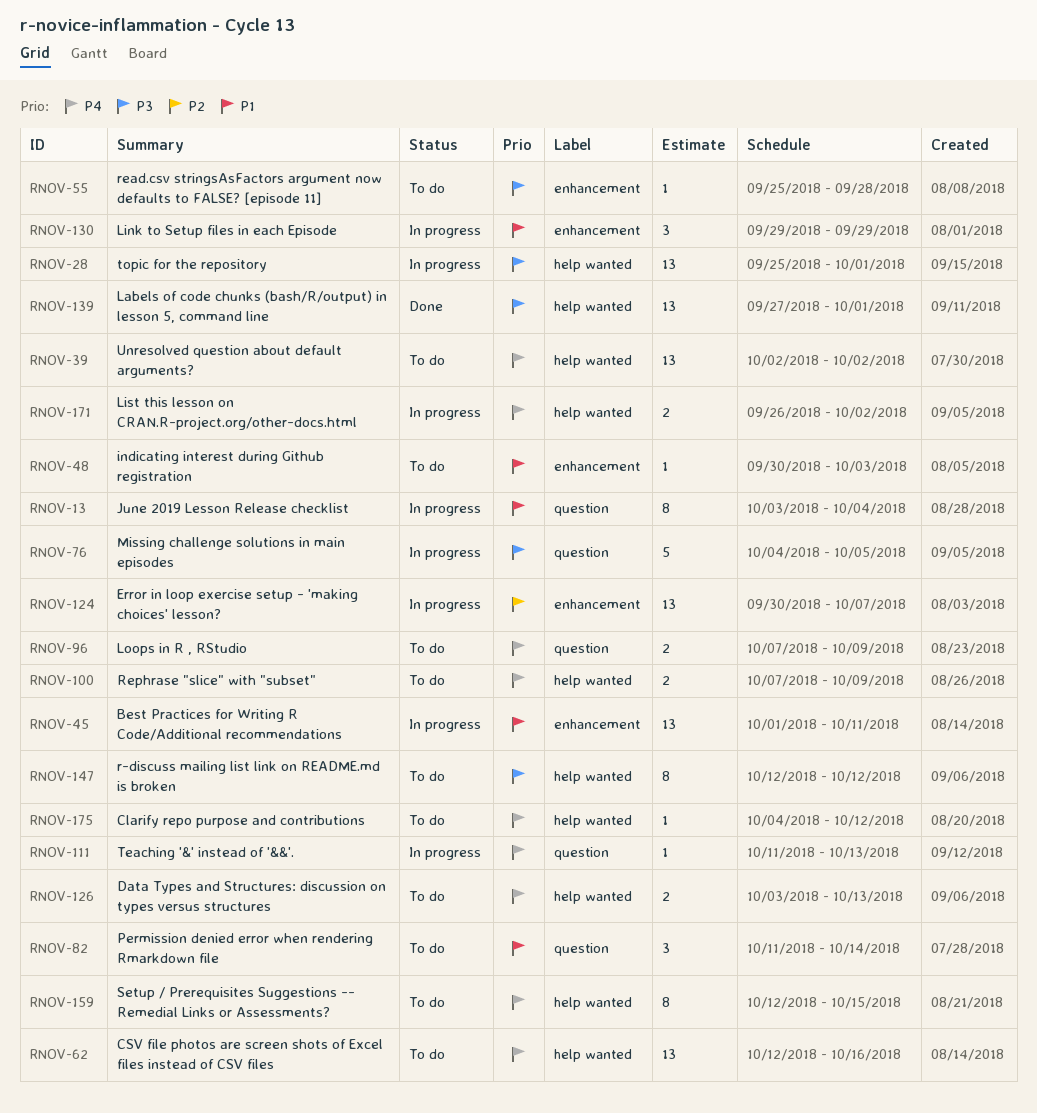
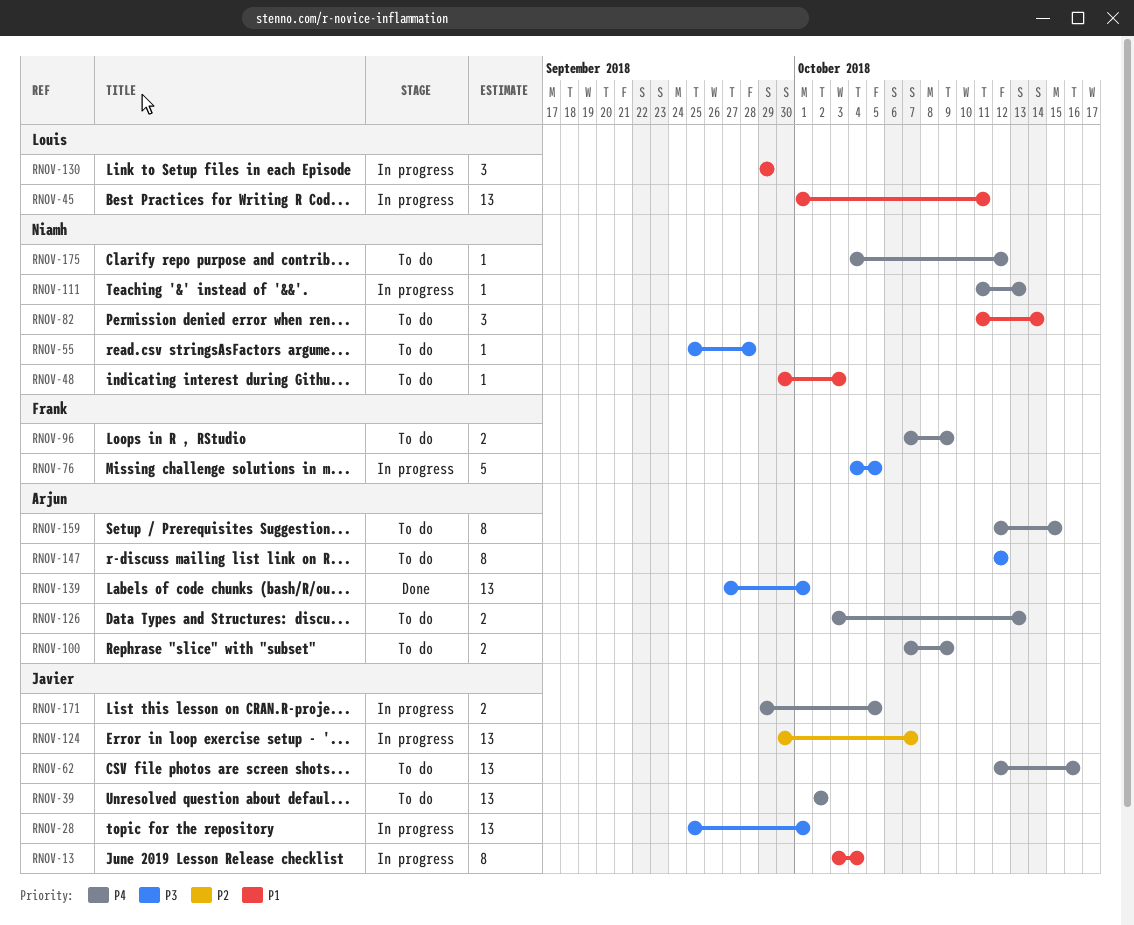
RNOV-171, start: Sep 26 -> Sep 29
RNOV-171, due: Oct 2 -> Oct 5

